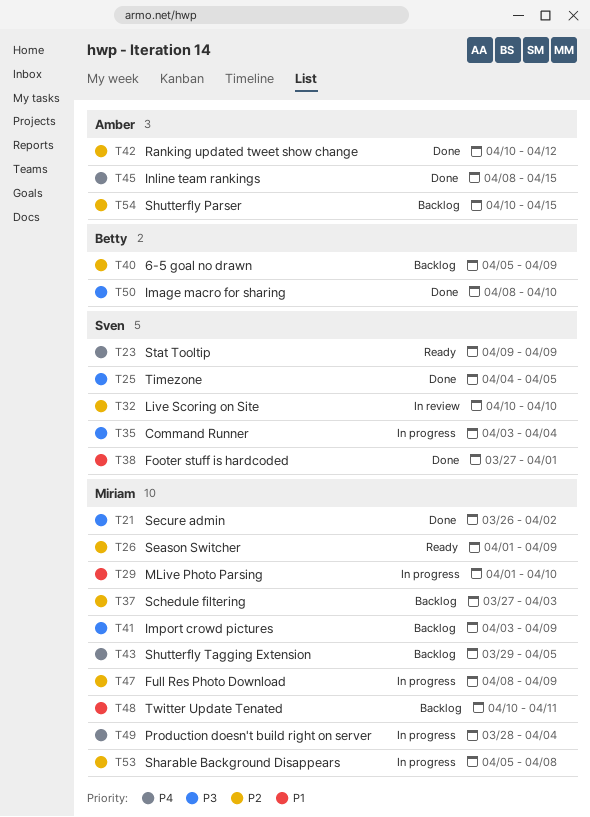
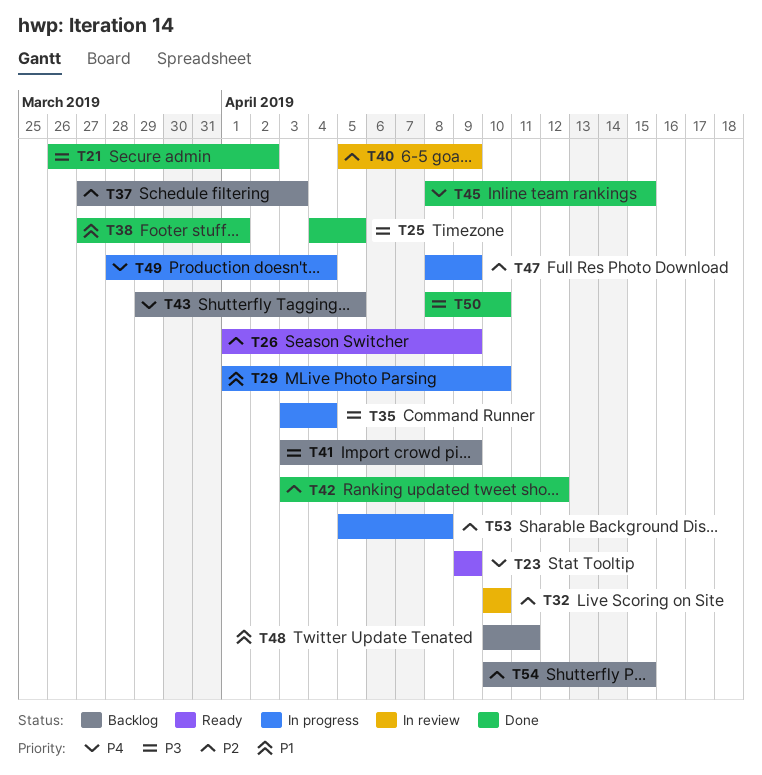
T40, status: Backlog -> In review
T42, start: Apr 10 -> Apr 3

